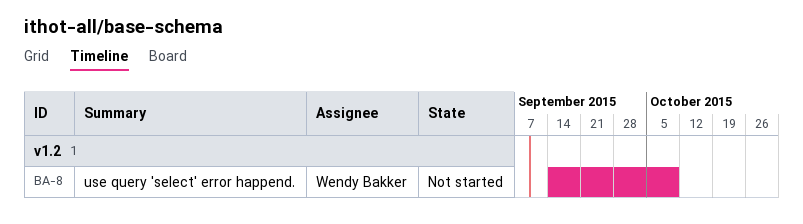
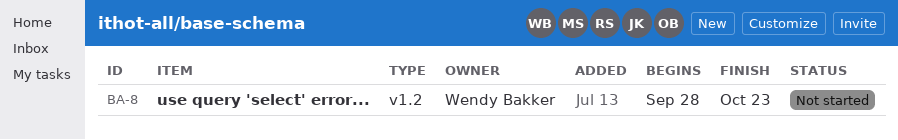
BA-8, start: Sep 14 -> Sep 28
BA-8, due: Oct 9 -> Oct 23

